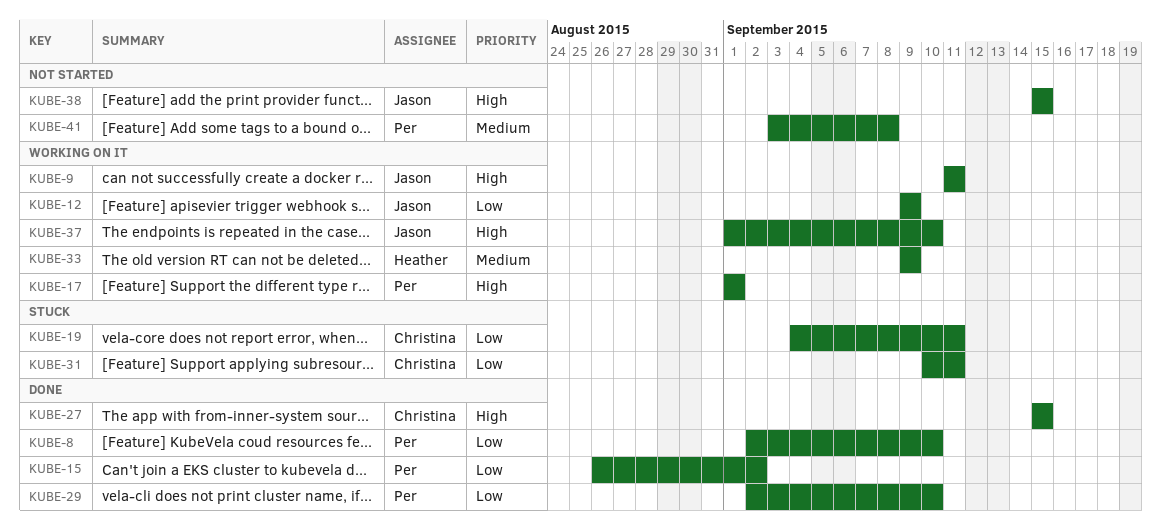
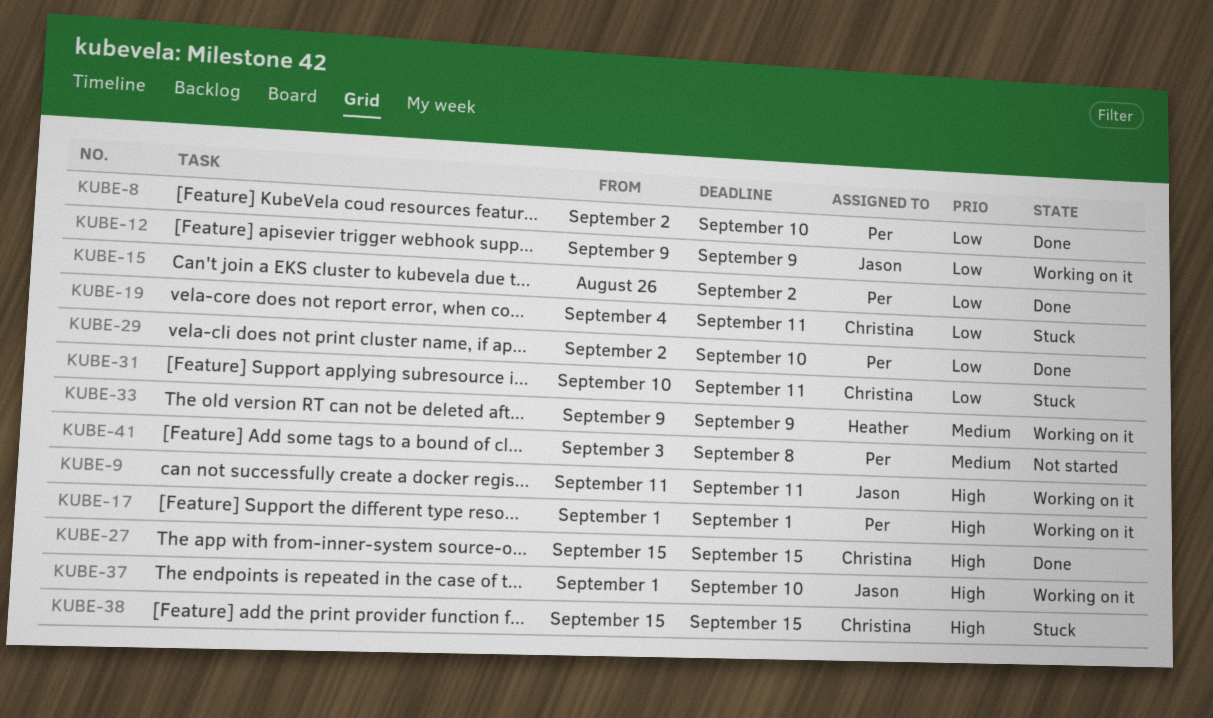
KUBE-38, status: Not started -> Stuck
KUBE-38, owner: Jason -> Christina

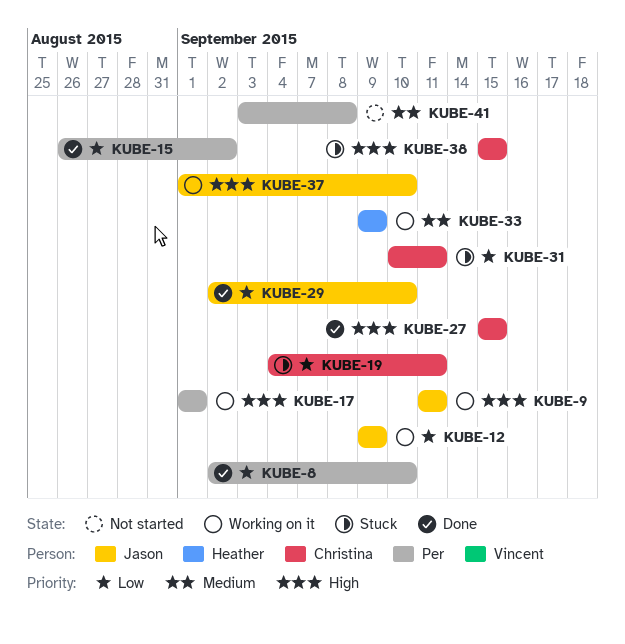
KUBE-29, owner: Per -> Jason

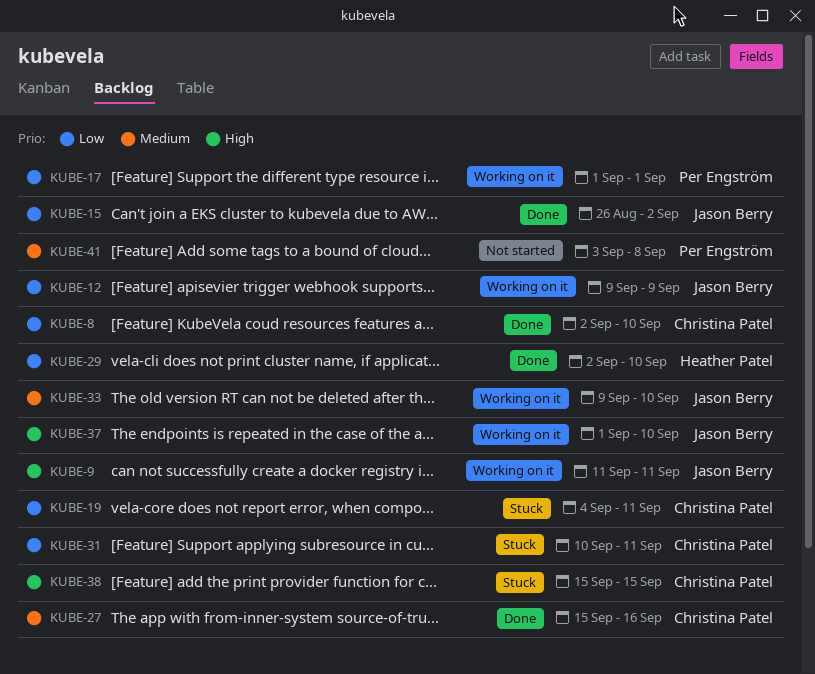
KUBE-8, owner: Per Engström -> Christina Patel
KUBE-15, owner: Per Engström -> Jason Berry
KUBE-17, priority: High -> Low
KUBE-27, priority: High -> Medium
KUBE-27, due: Sep 15 -> Sep 16
KUBE-29, owner: Jason Berry -> Heather Patel
KUBE-33, owner: Heather Patel -> Jason Berry
KUBE-33, due: Sep 9 -> Sep 10

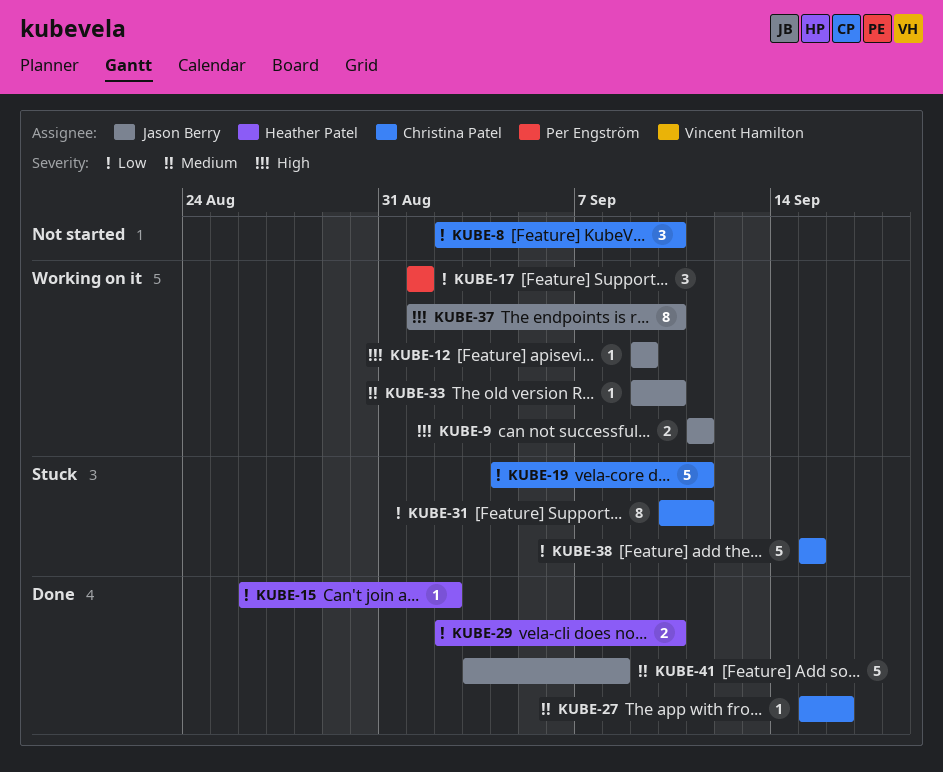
KUBE-8, status: Done -> Not started
KUBE-12, priority: Low -> High
KUBE-15, owner: Jason Berry -> Heather Patel
KUBE-38, priority: High -> Low
KUBE-41, status: Not started -> Done
KUBE-41, owner: Per Engström -> Jason Berry

